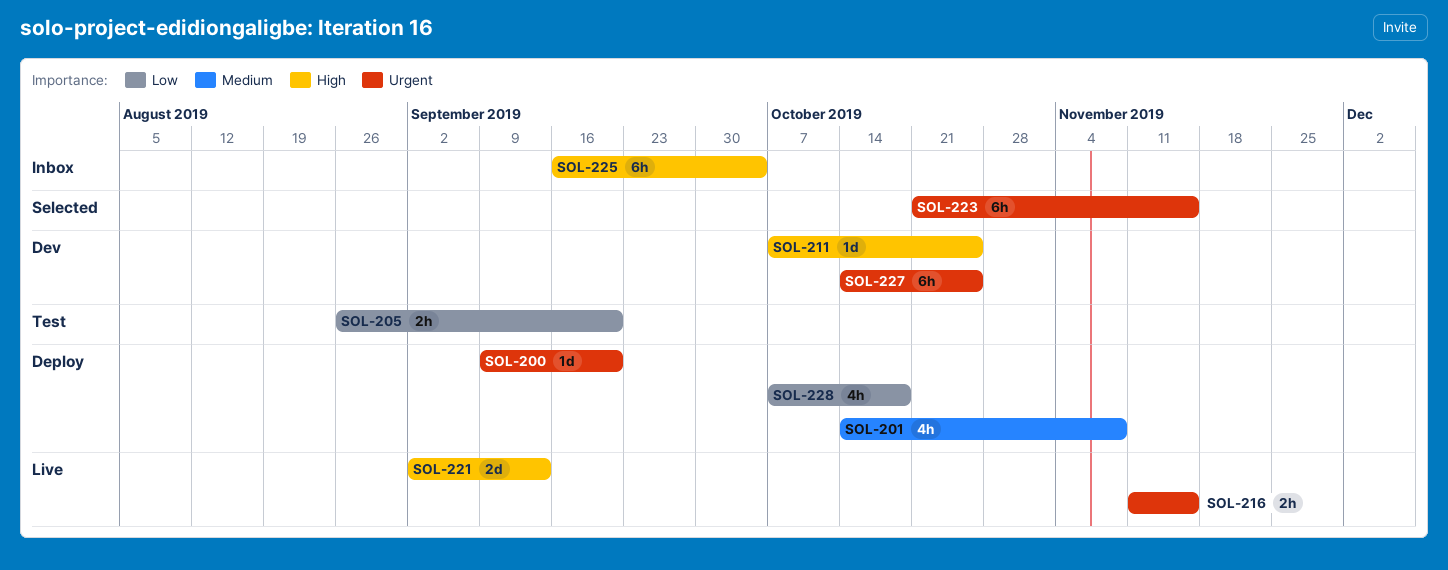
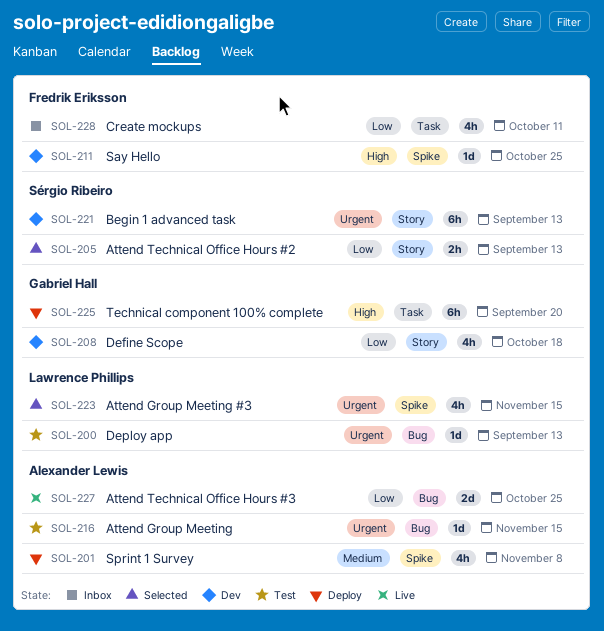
SOL-200, status: Deploy -> Test
SOL-200, due: Sep 20 -> Sep 13
SOL-205, status: Test -> Selected
SOL-205, due: Sep 20 -> Sep 13
SOL-208: none -> present
SOL-216, status: Live -> Test
SOL-216, estimate: 2h -> 1d
SOL-221, status: Live -> Dev
SOL-221, priority: High -> Urgent
SOL-221, estimate: 2d -> 6h
SOL-223, estimate: 6h -> 4h
SOL-225, status: Inbox -> Deploy
SOL-225, due: Oct 4 -> Sep 20
SOL-227, status: Dev -> Live
SOL-227, priority: Urgent -> Low
SOL-227, estimate: 6h -> 2d
SOL-228, status: Deploy -> Inbox
SOL-228, due: Oct 18 -> Oct 11

